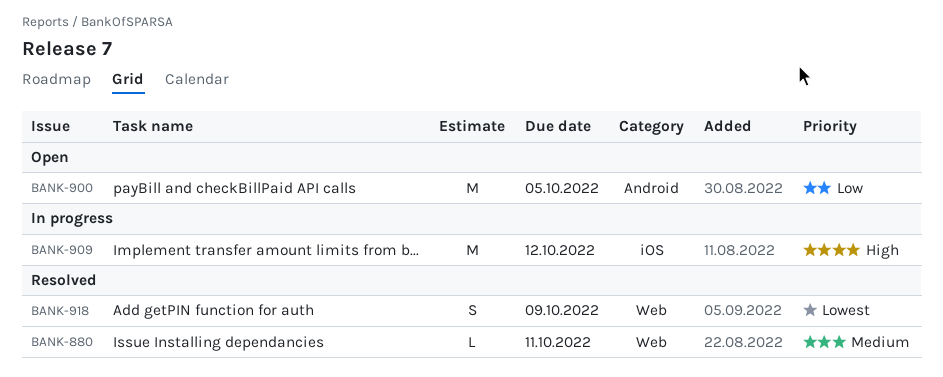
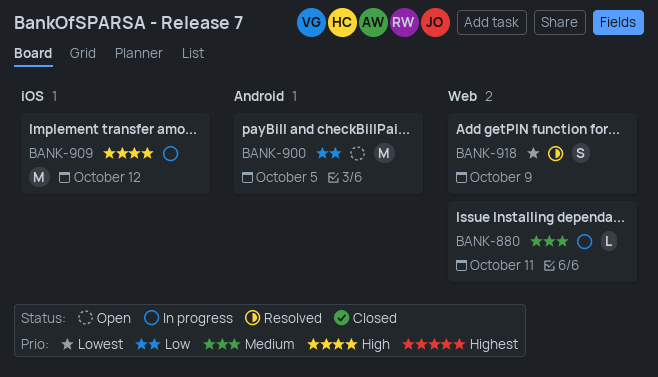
BANK-880, status: Resolved -> In progress

